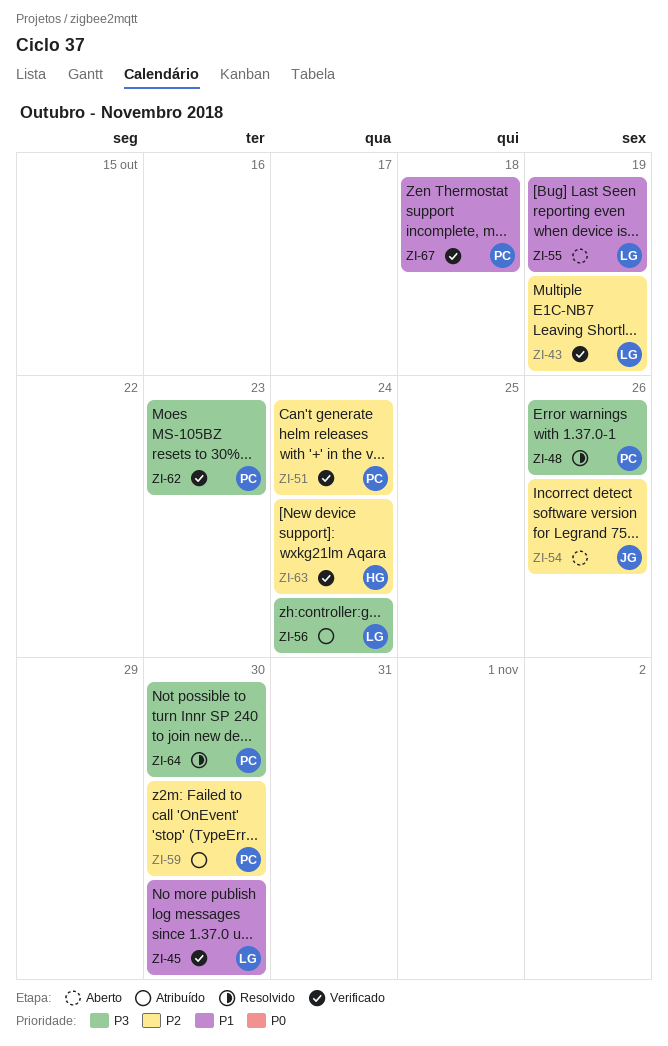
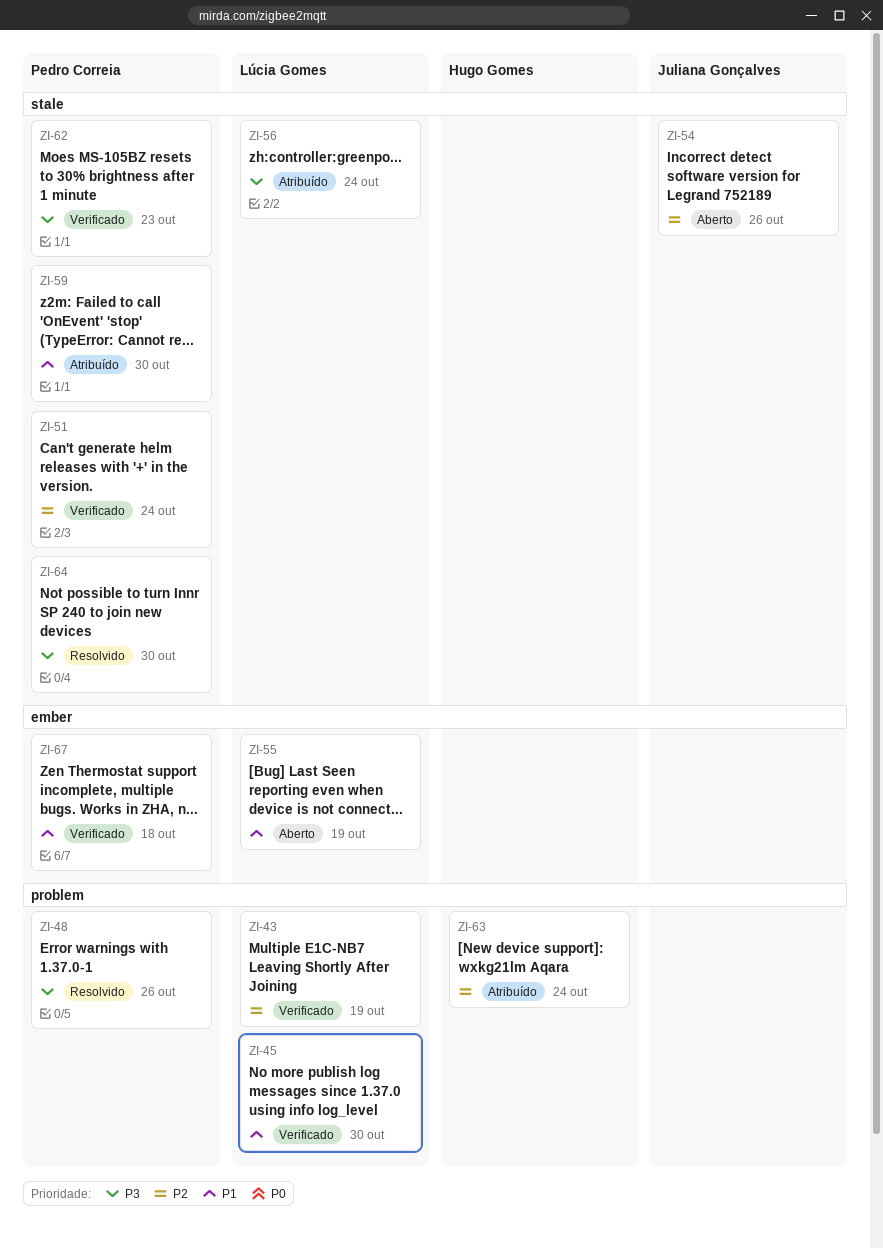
ZI-59, priority: P2 -> P1
ZI-63, status: Verificado -> Atribuído

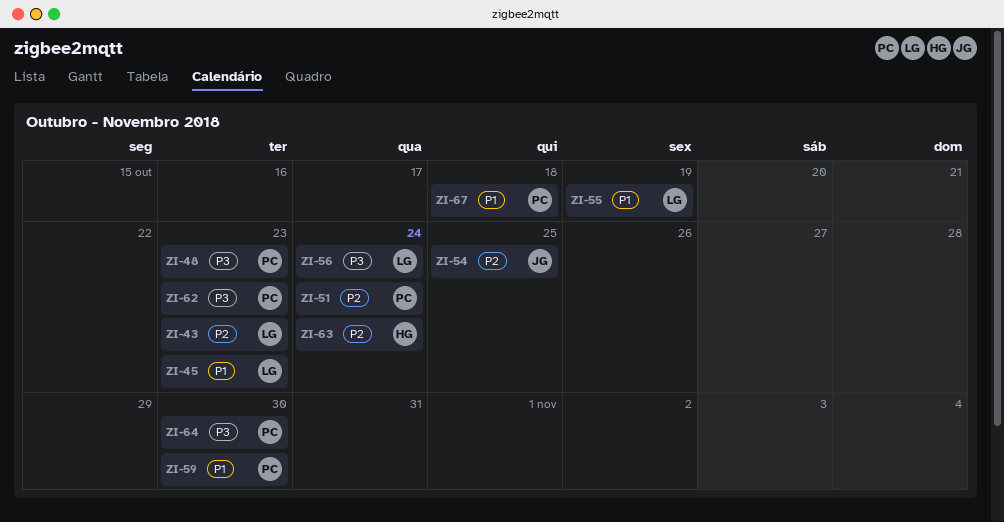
ZI-43, due: Oct 19 -> Oct 23
ZI-45, due: Oct 30 -> Oct 23
ZI-48, due: Oct 26 -> Oct 23
ZI-54, due: Oct 26 -> Oct 25

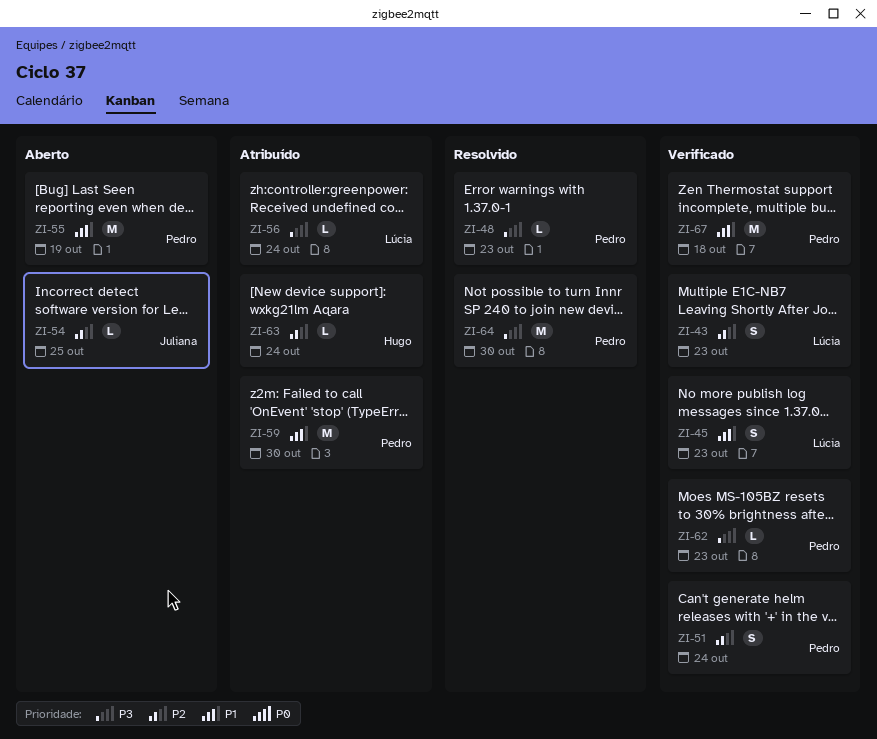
ZI-55, owner: Lúcia -> Pedro

